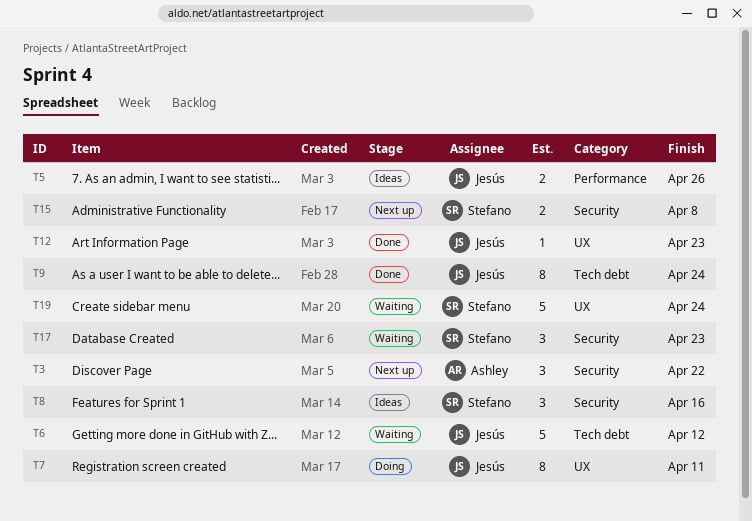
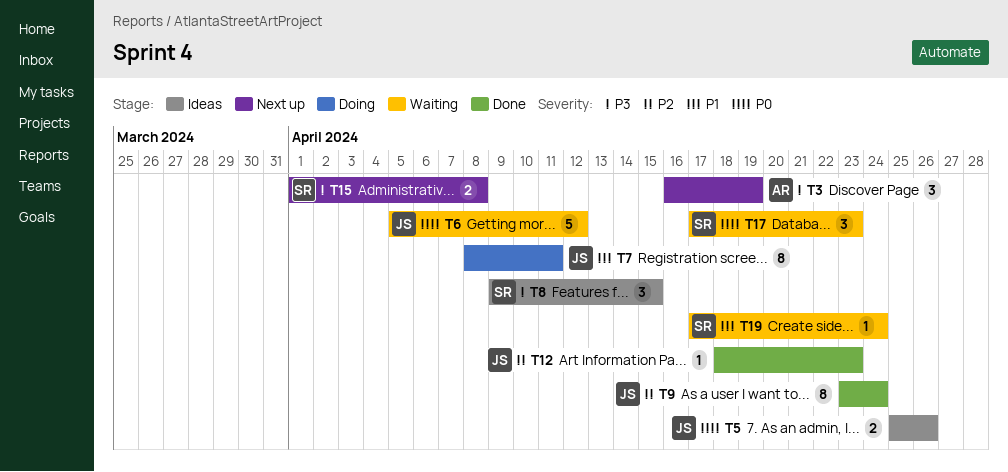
T3, due: Apr 22 -> Apr 19
T8, due: Apr 16 -> Apr 15
T19, estimate: 5 -> 1

